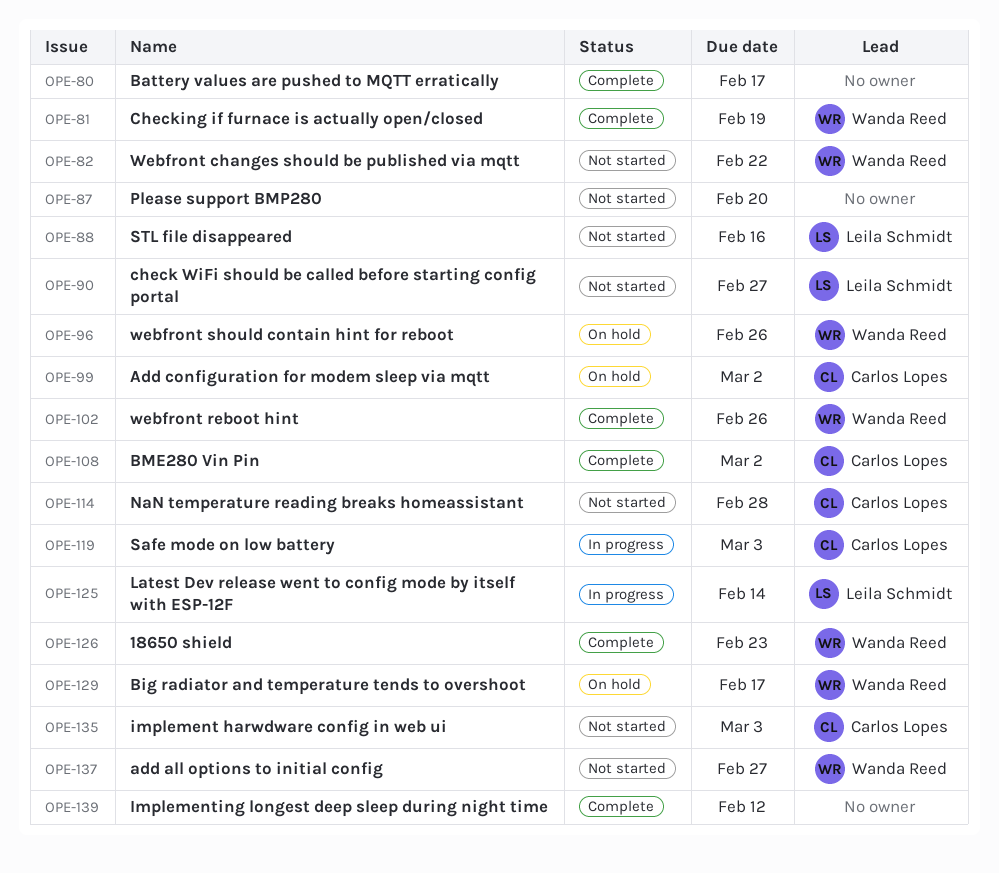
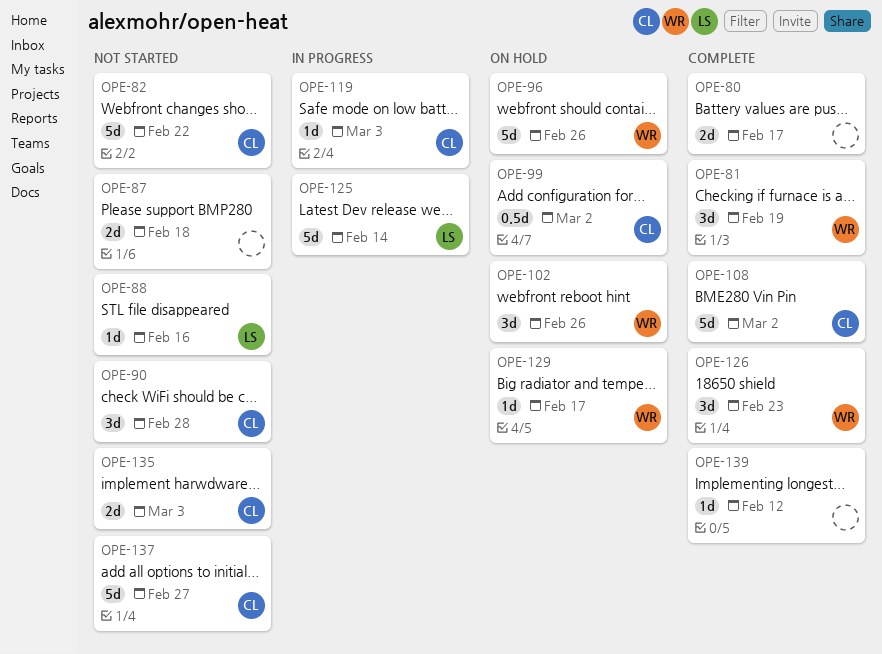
OPE-82, owner: Wanda Reed -> Carlos Lopes
OPE-87, due: Feb 20 -> Feb 18
OPE-90, owner: Leila Schmidt -> Carlos Lopes
OPE-90, due: Feb 27 -> Feb 28
OPE-102, status: Complete -> On hold
OPE-114: present -> none
OPE-137, owner: Wanda Reed -> Carlos Lopes

